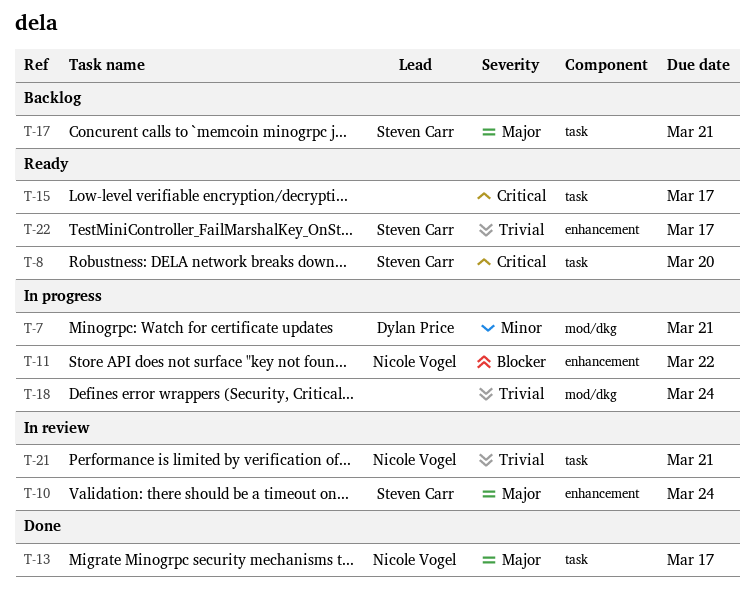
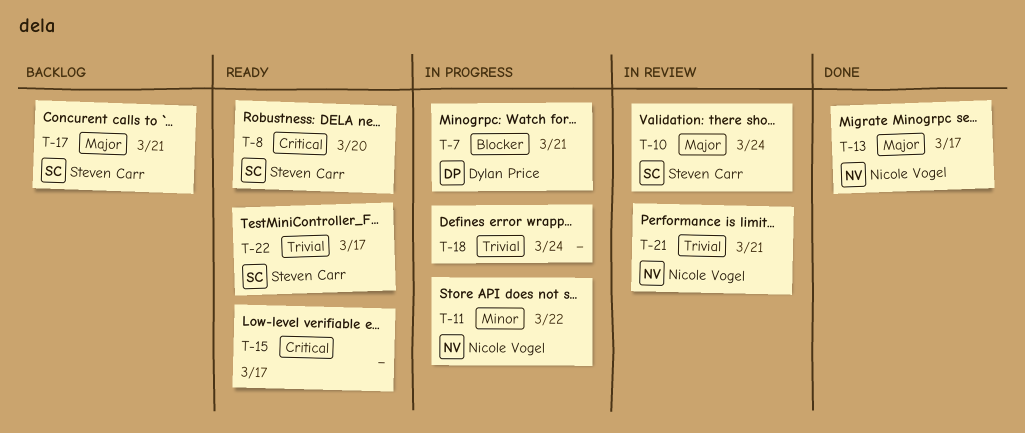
T-7, priority: Minor -> Blocker
T-11, priority: Blocker -> Minor

